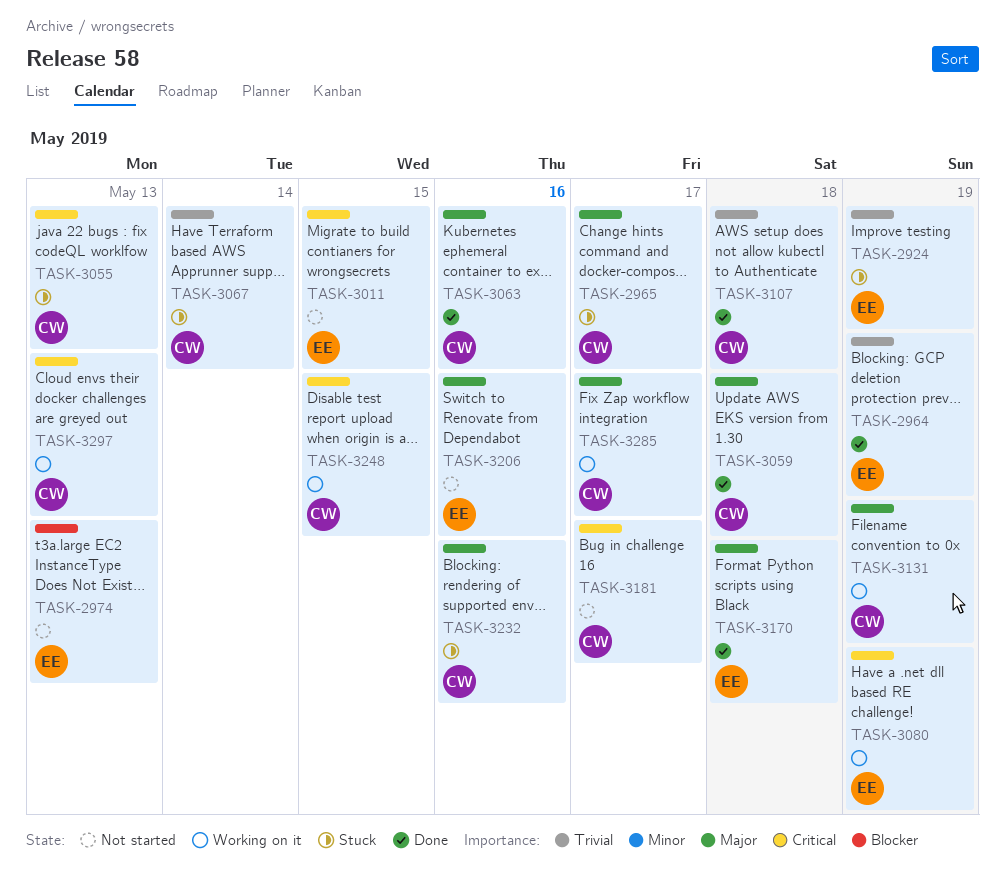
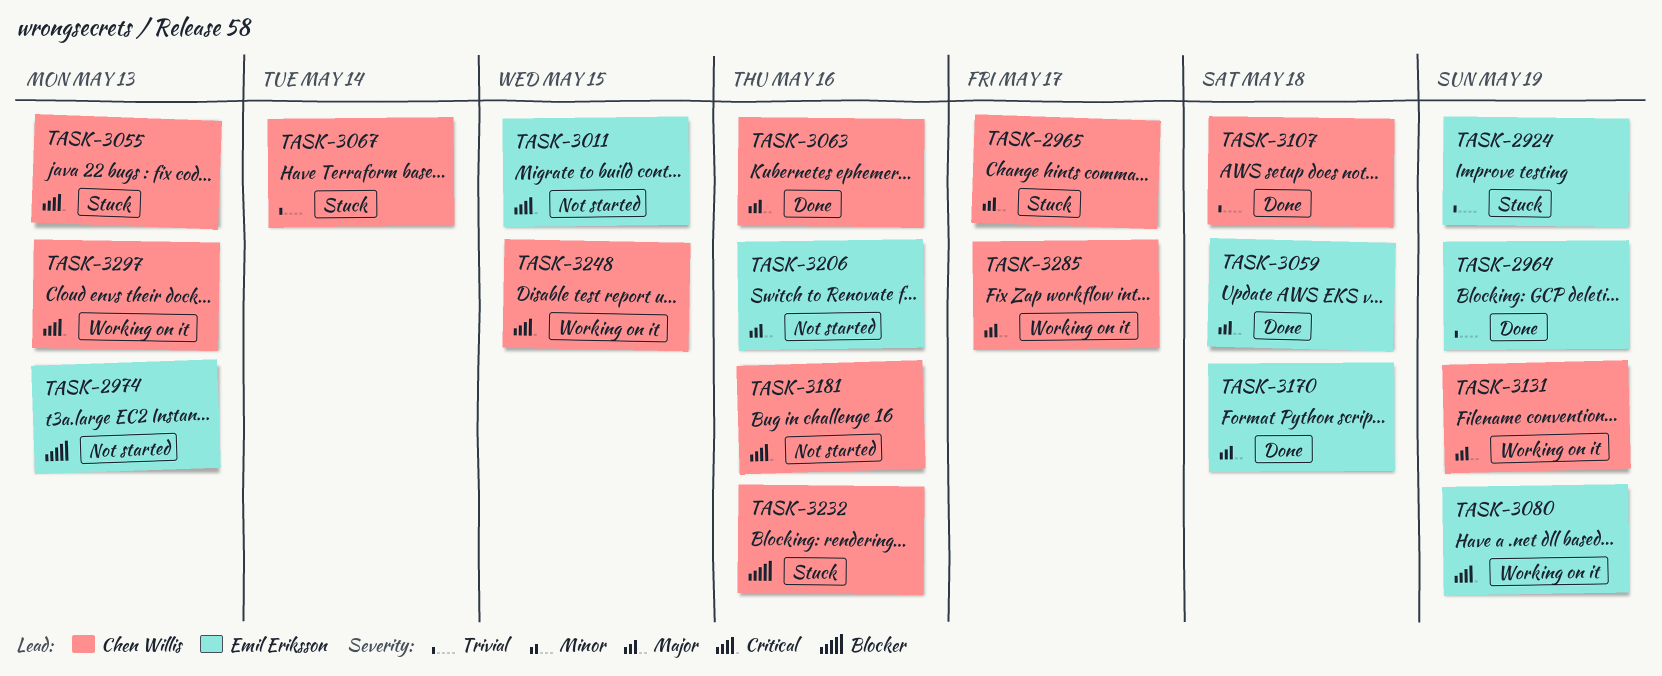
TASK-3059, owner: Chen Willis -> Emil Eriksson
TASK-3181, due: May 17 -> May 16
TASK-3232, priority: Major -> Blocker

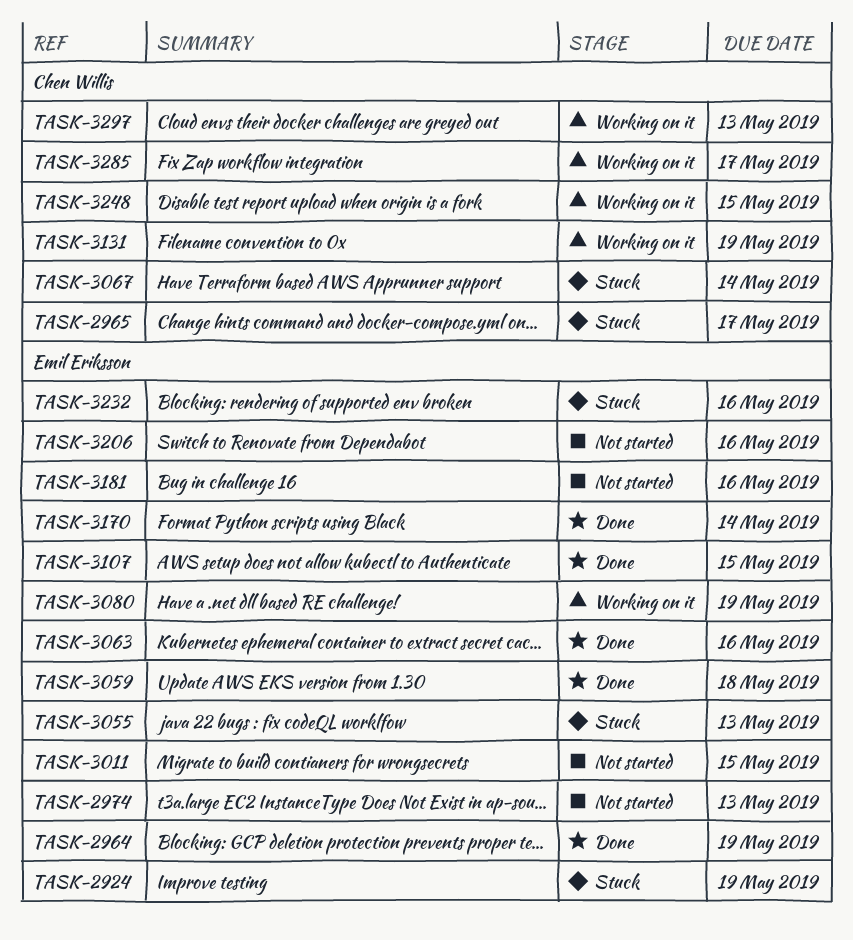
TASK-3055, owner: Chen Willis -> Emil Eriksson
TASK-3063, owner: Chen Willis -> Emil Eriksson
TASK-3107, owner: Chen Willis -> Emil Eriksson
TASK-3107, due: May 18 -> May 15
TASK-3170, due: May 18 -> May 14
TASK-3181, owner: Chen Willis -> Emil Eriksson
TASK-3232, owner: Chen Willis -> Emil Eriksson

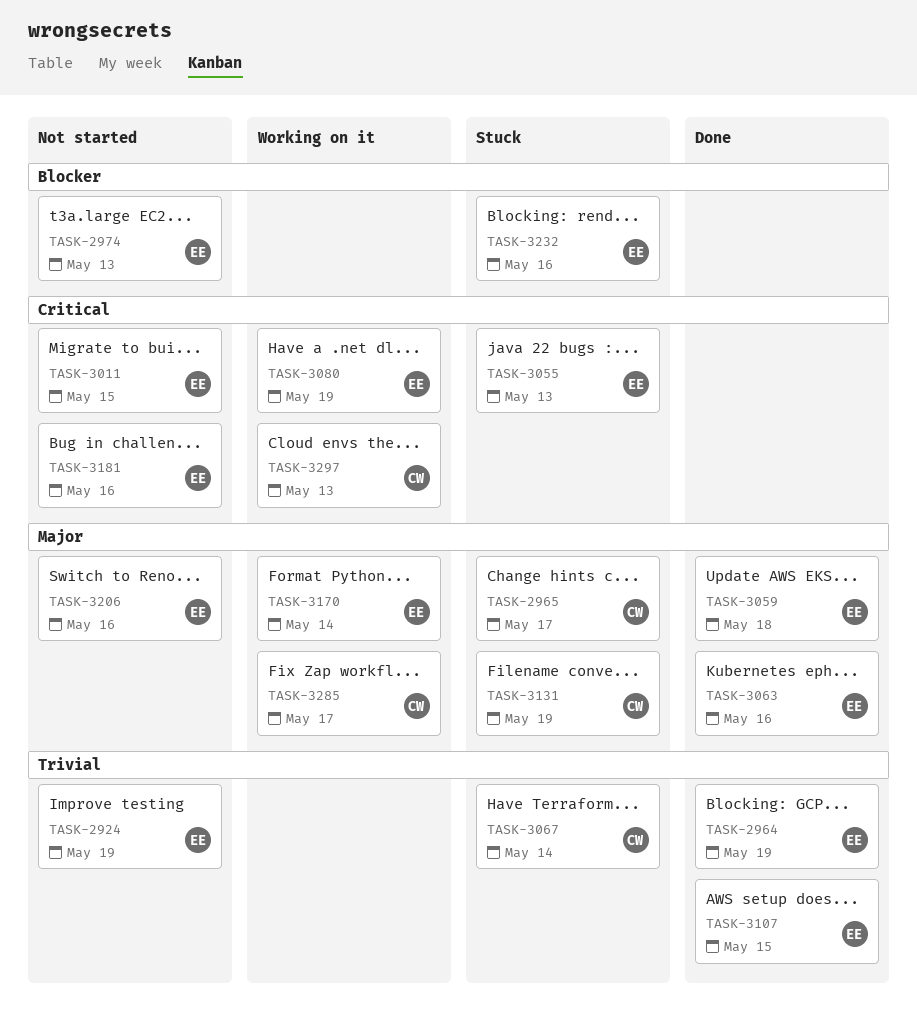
TASK-2924, status: Stuck -> Not started
TASK-3131, status: Working on it -> Stuck
TASK-3170, status: Done -> Working on it
TASK-3248: present -> none

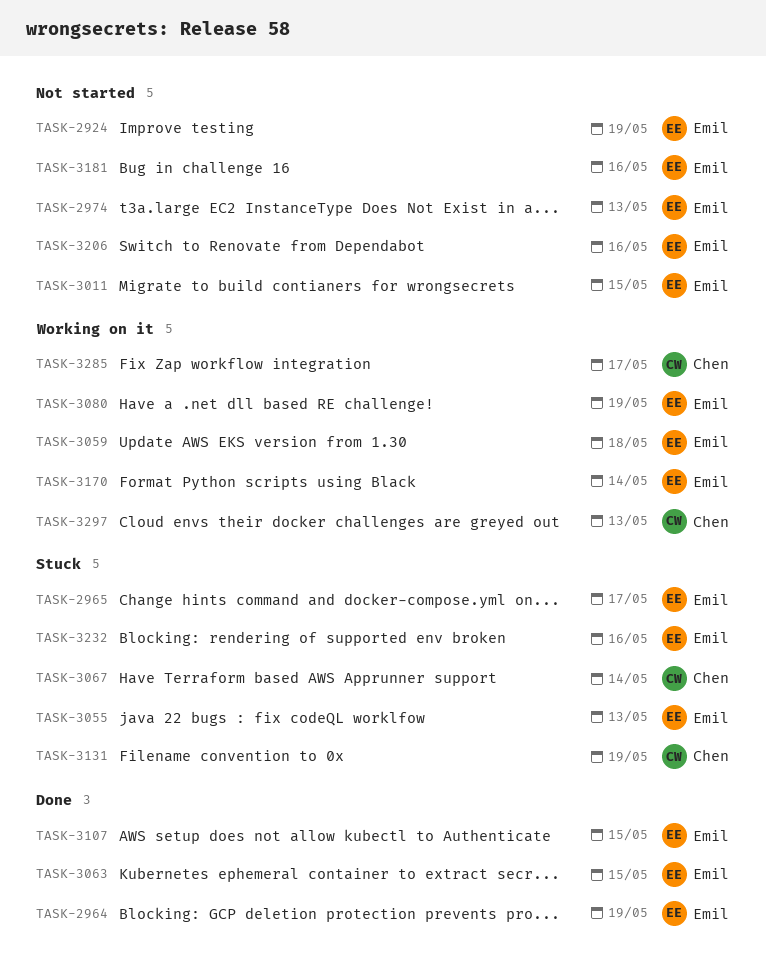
TASK-2965, owner: Chen -> Emil
TASK-3059, status: Done -> Working on it
TASK-3063, due: May 16 -> May 15

